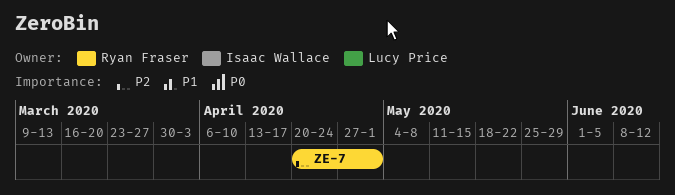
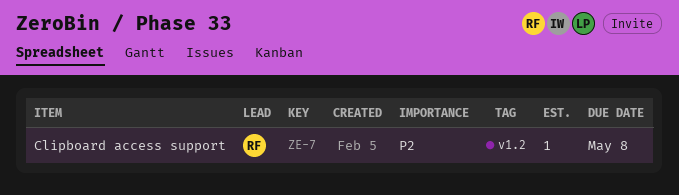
ZE-7, due: May 1 -> May 8

